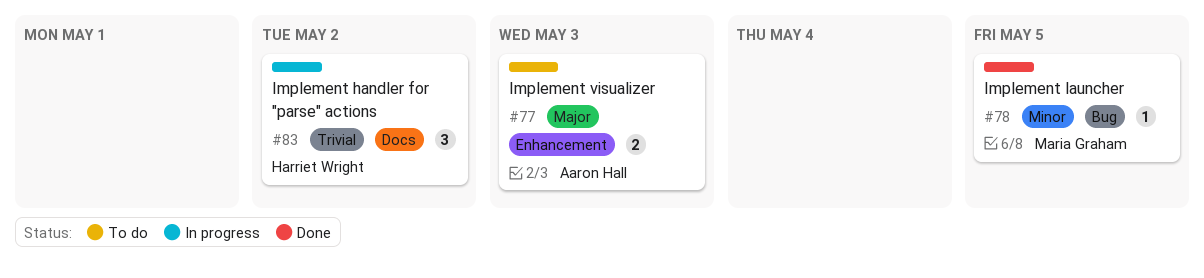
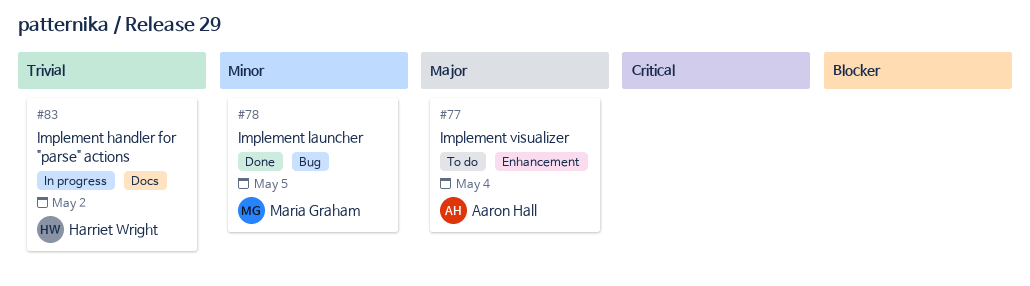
#77, due: May 3 -> May 4

